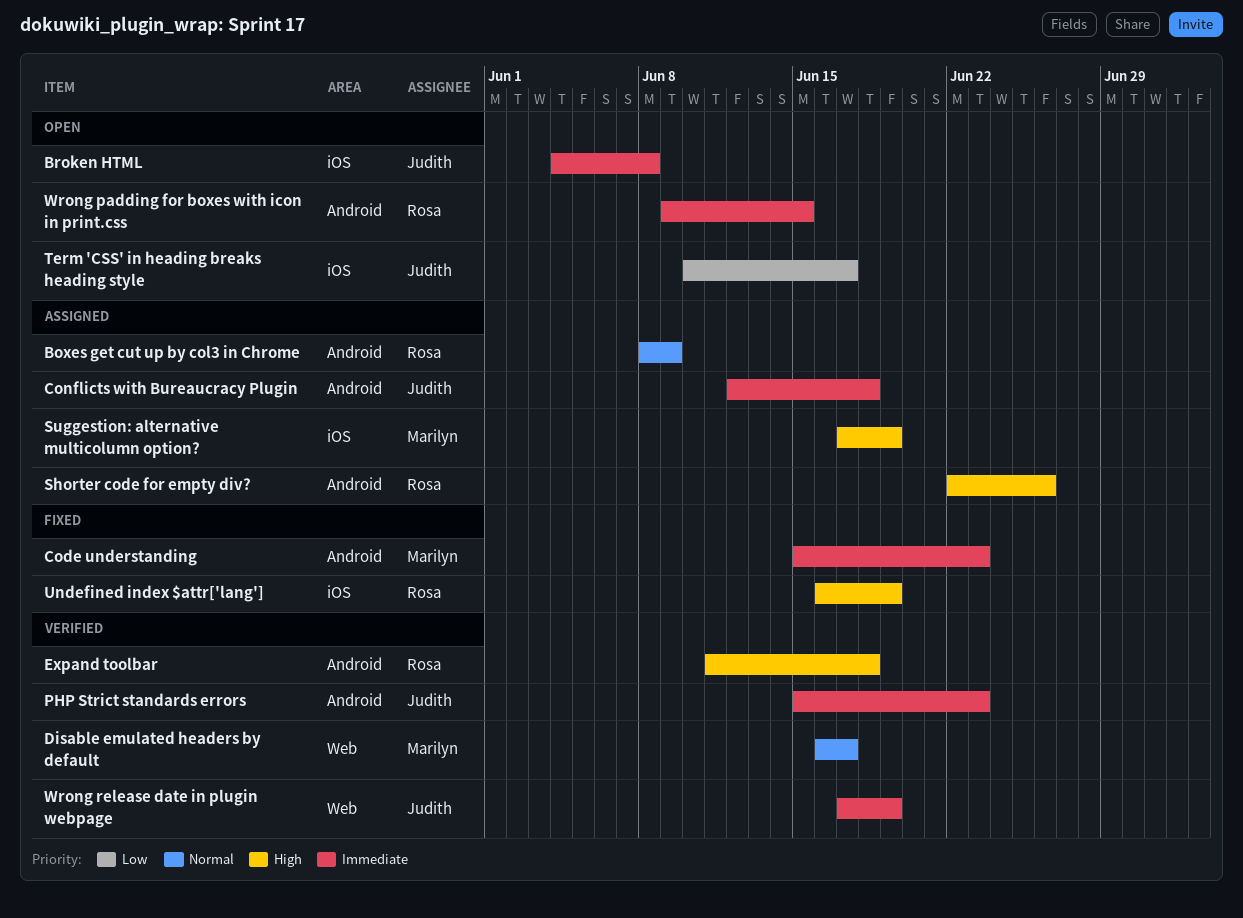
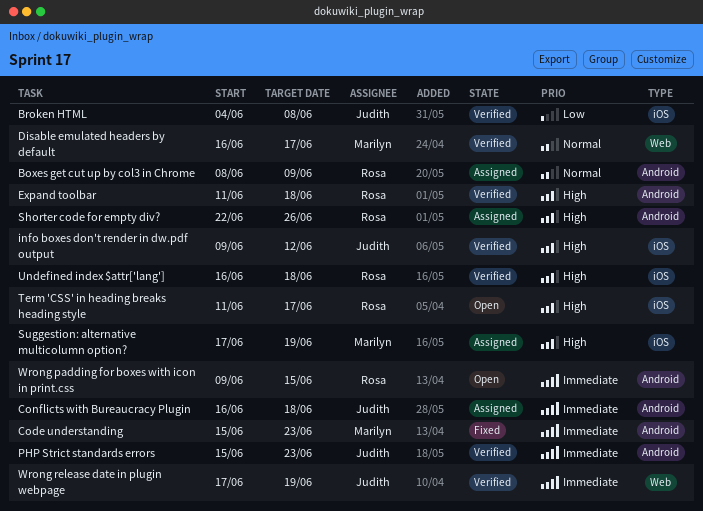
Broken HTML, status: Open -> Verified
Broken HTML, priority: Immediate -> Low
Conflicts with Bureaucracy Plugin, start: Jun 12 -> Jun 16
info boxes don't render in dw.pdf output: none -> present
Term 'CSS' in heading breaks heading style, owner: Judith -> Rosa
Term 'CSS' in heading breaks heading style, priority: Low -> High
Term 'CSS' in heading breaks heading style, start: Jun 10 -> Jun 11
Undefined index $attr['lang'], status: Fixed -> Verified
Undefined index $attr['lang'], due: Jun 19 -> Jun 18

